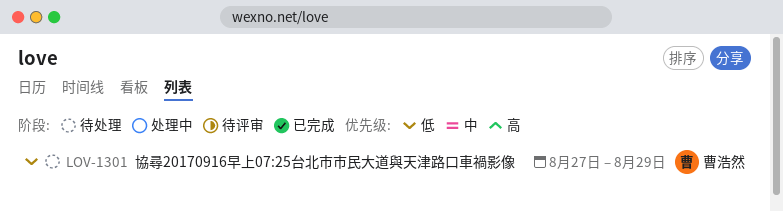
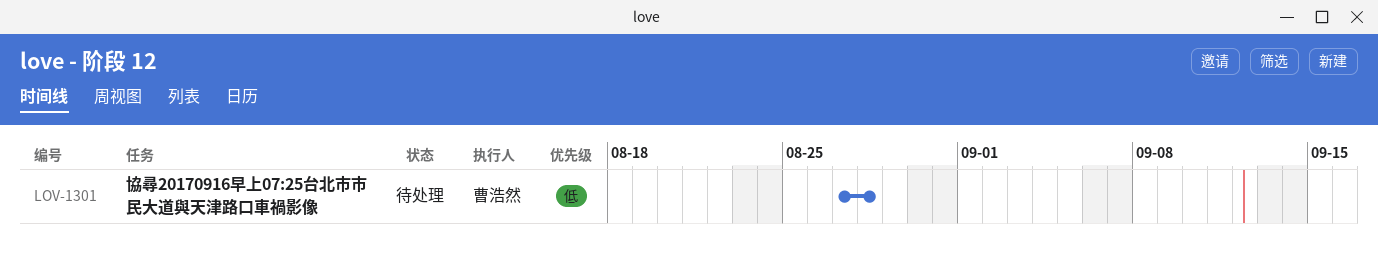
LOV-1301, due: Aug 29 -> Aug 28

